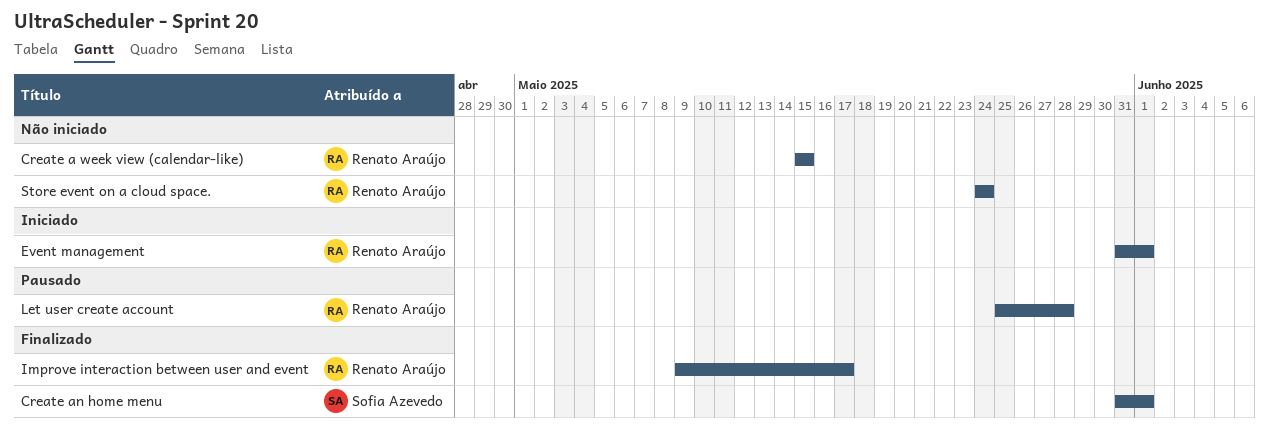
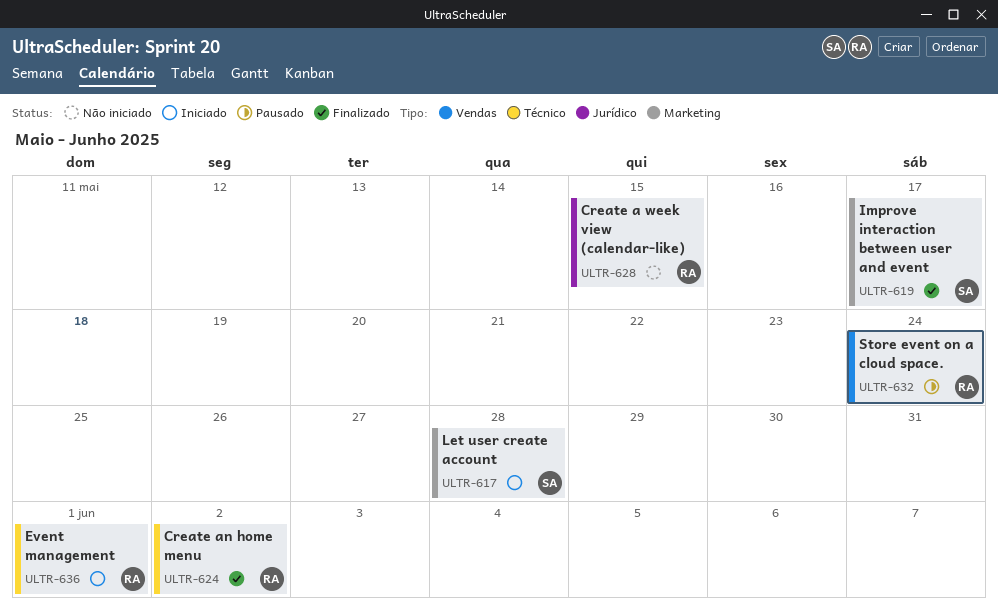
Create an home menu, owner: Sofia Azevedo -> Renato Araújo
Create an home menu, due: Jun 1 -> Jun 2
Improve interaction between user and event, owner: Renato Araújo -> Sofia Azevedo
Let user create account, status: Pausado -> Iniciado
Let user create account, owner: Renato Araújo -> Sofia Azevedo
Store event on a cloud space., status: Não iniciado -> Pausado

